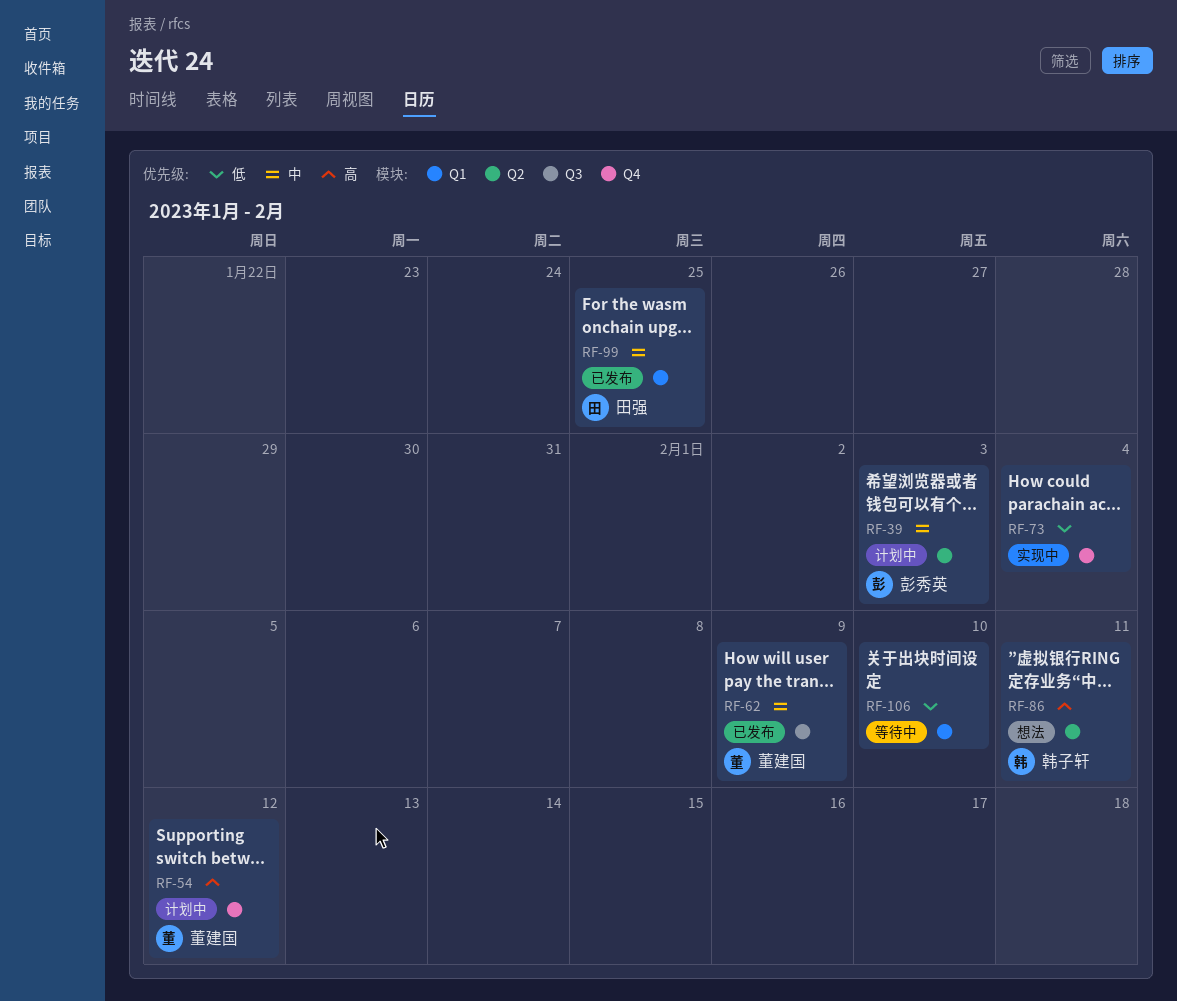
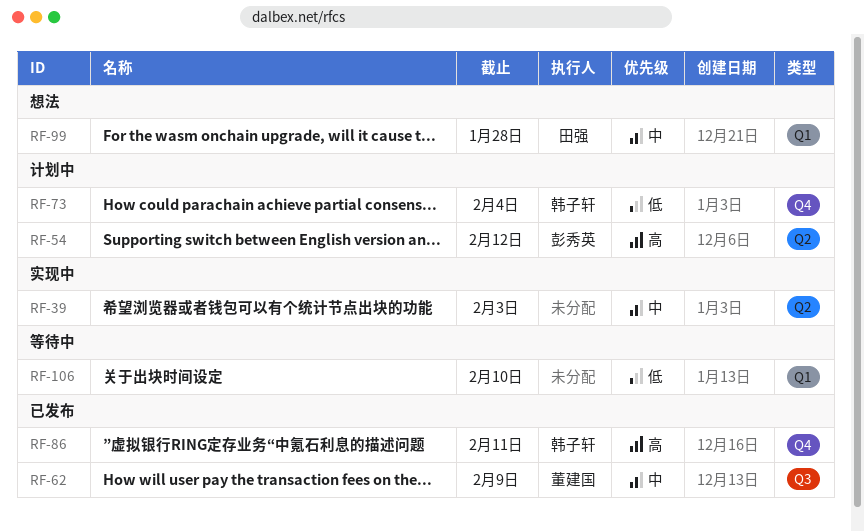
RF-39, status: 计划中 -> 实现中
RF-39, owner: 彭秀英 -> none
RF-54, owner: 董建国 -> 彭秀英
RF-54, label: Q4 -> Q2
RF-73, status: 实现中 -> 计划中
RF-73, owner: none -> 韩子轩
RF-86, status: 想法 -> 已发布
RF-86, label: Q2 -> Q4
RF-99, status: 已发布 -> 想法
RF-99, due: Jan 25 -> Jan 28

